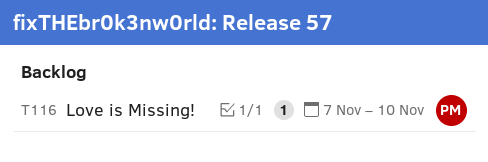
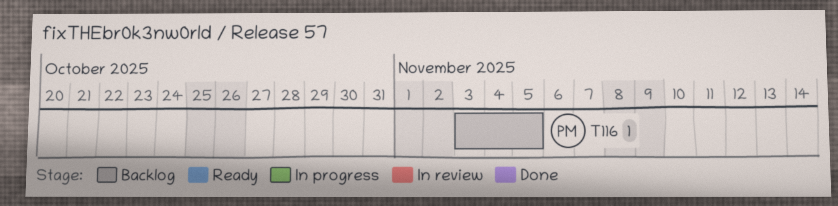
T116, start: Nov 7 -> Nov 3
T116, due: Nov 10 -> Nov 5

